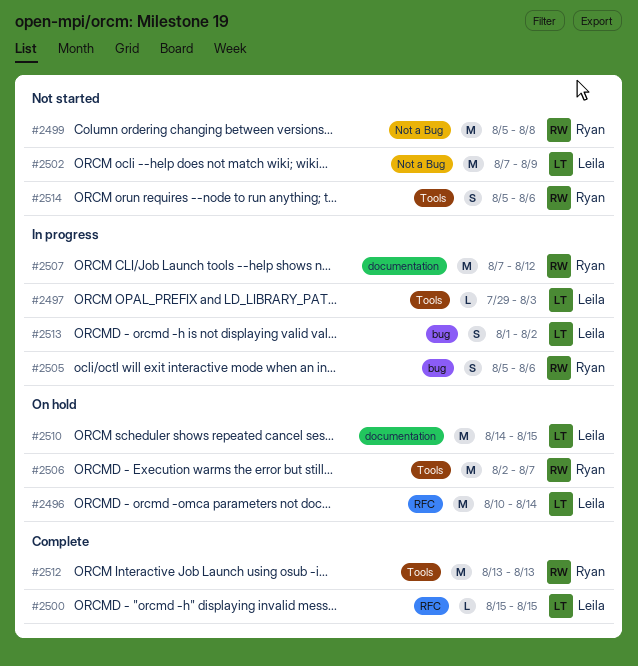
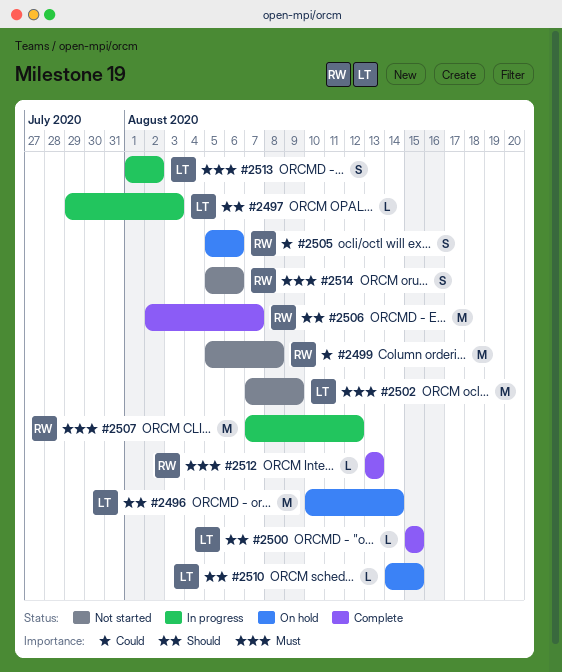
#2505, status: In progress -> On hold
#2506, status: On hold -> Complete
#2510, estimate: M -> L
#2512, estimate: M -> L

